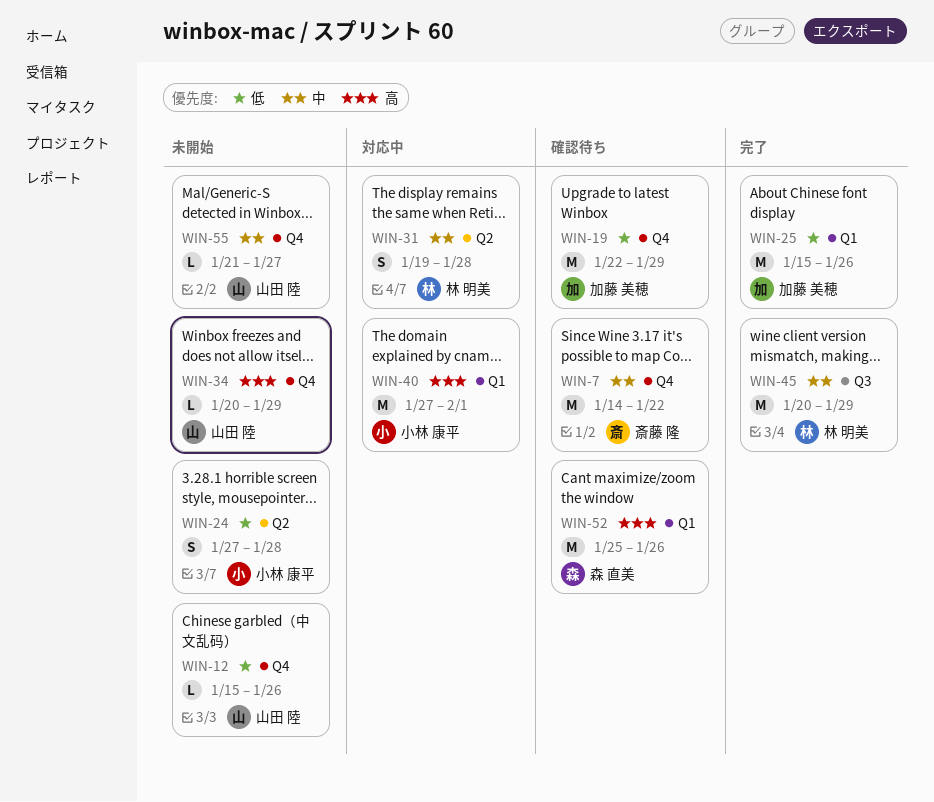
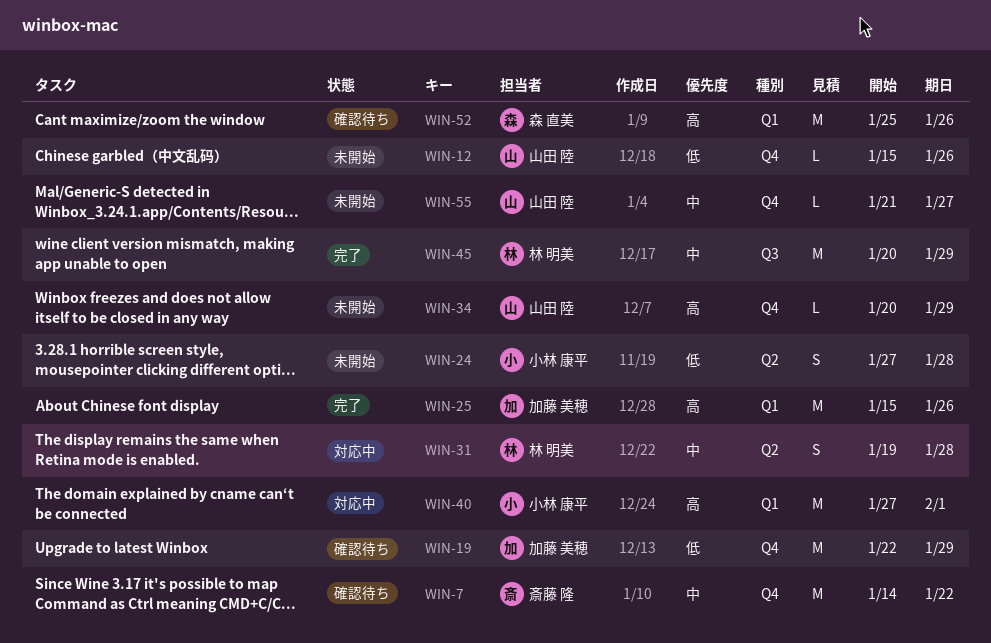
WIN-25, priority: 低 -> 高

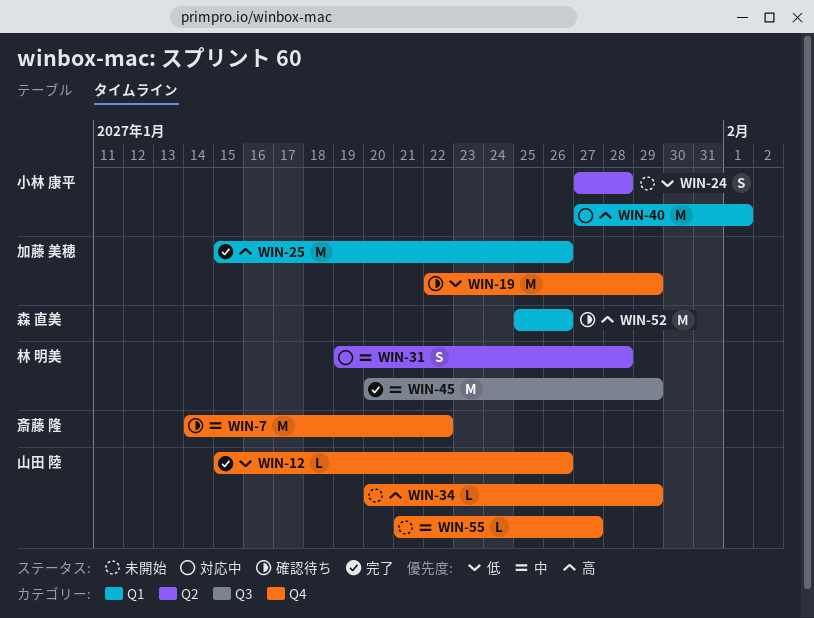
WIN-12, status: 未開始 -> 完了

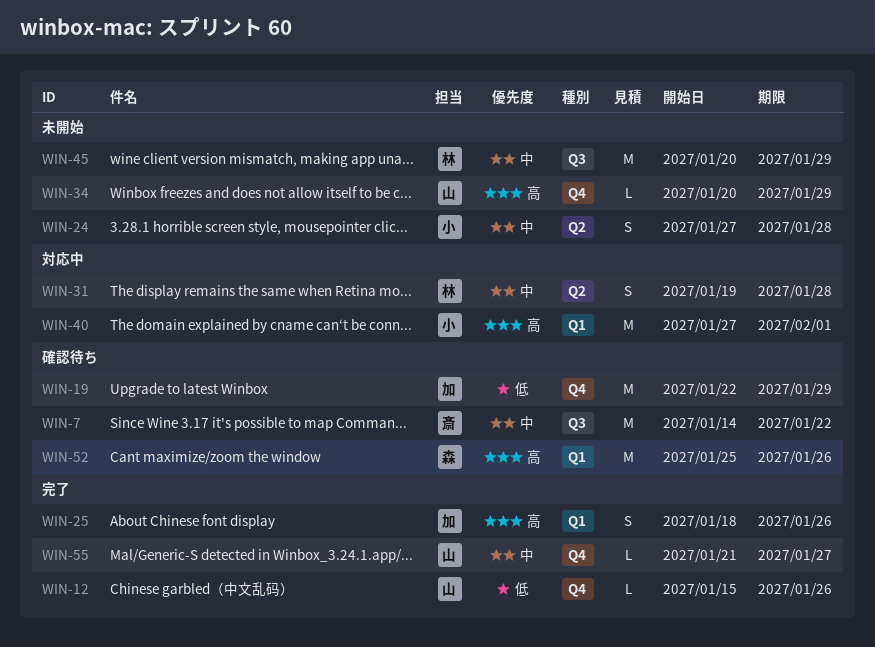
WIN-7, label: Q4 -> Q3
WIN-24, priority: 低 -> 中
WIN-25, estimate: M -> S
WIN-25, start: Jan 15 -> Jan 18
WIN-45, status: 完了 -> 未開始
WIN-55, status: 未開始 -> 完了

